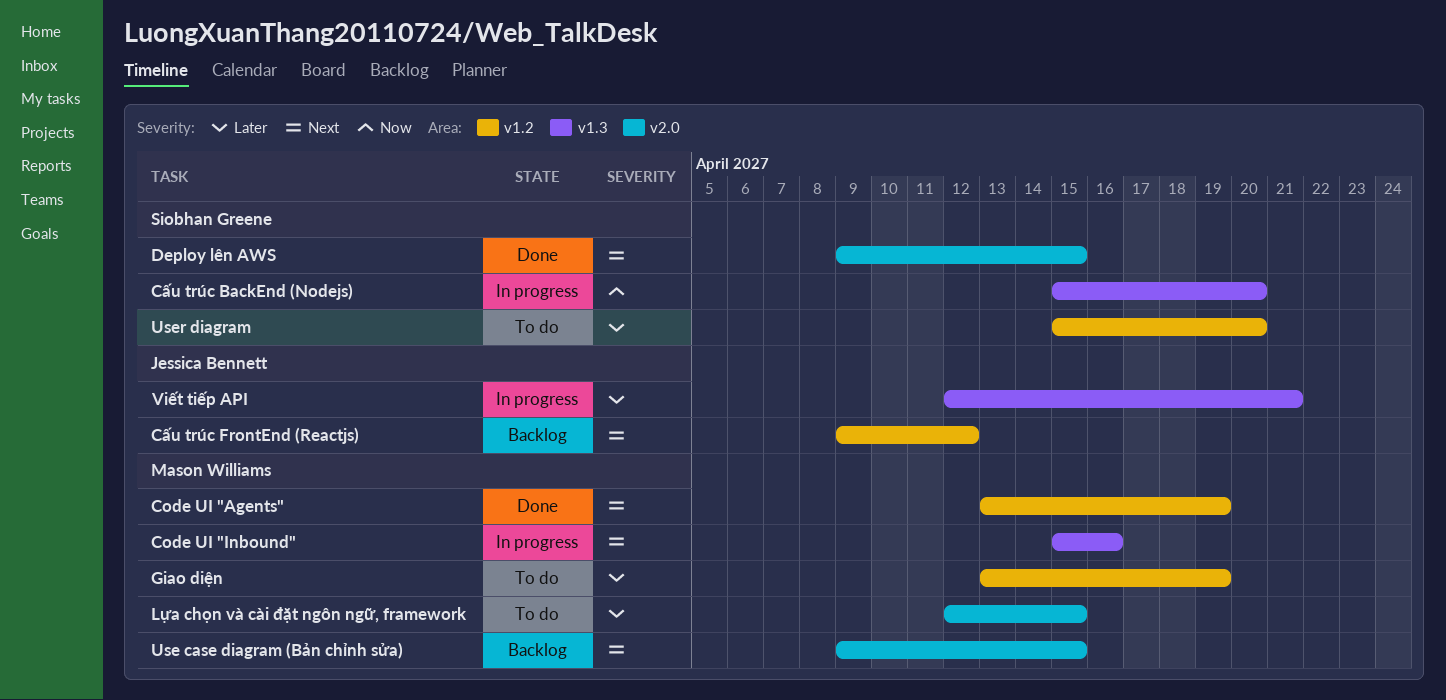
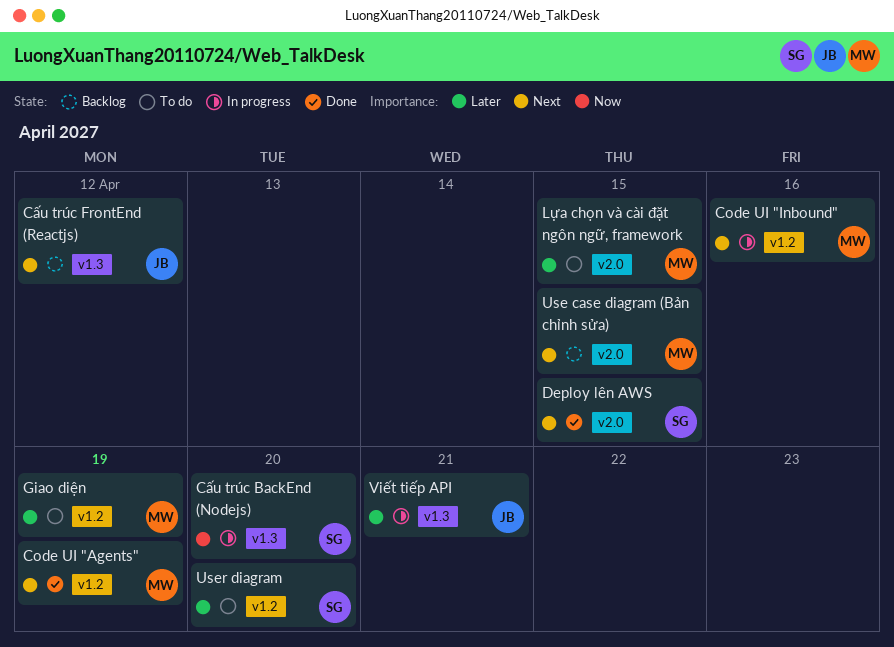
Code UI "Inbound", label: v1.3 -> v1.2
Cấu trúc FrontEnd (Reactjs), label: v1.2 -> v1.3

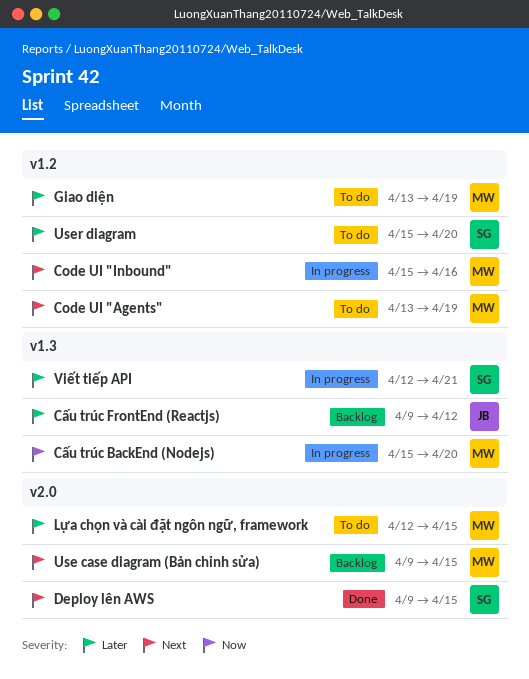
Code UI "Agents", status: Done -> To do
Cấu trúc BackEnd (Nodejs), owner: SG -> MW
Cấu trúc FrontEnd (Reactjs), priority: Next -> Later
Viết tiếp API, owner: JB -> SG

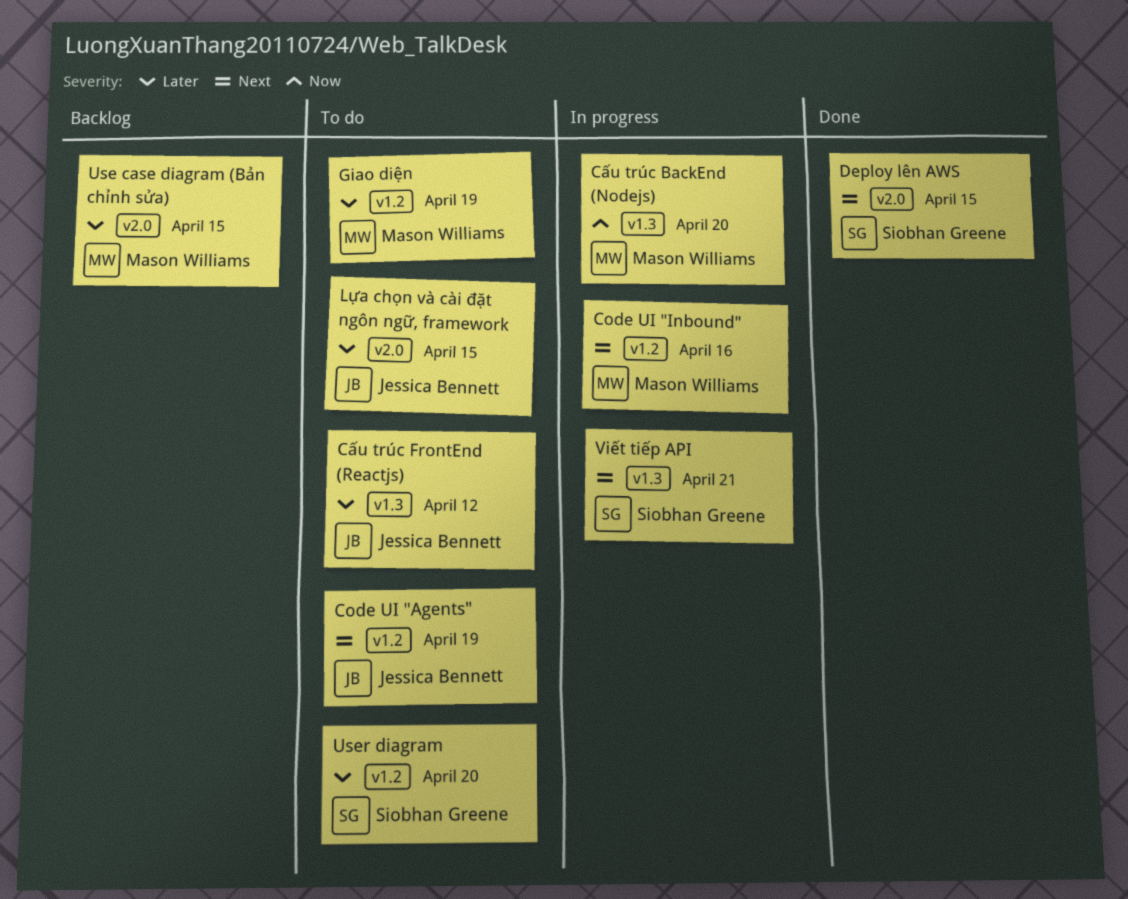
Code UI "Agents", owner: Mason Williams -> Jessica Bennett
Cấu trúc FrontEnd (Reactjs), status: Backlog -> To do
Lựa chọn và cài đặt ngôn ngữ, framework, owner: Mason Williams -> Jessica Bennett
Use case diagram (Bản chỉnh sửa), priority: Next -> Later
Viết tiếp API, priority: Later -> Next

